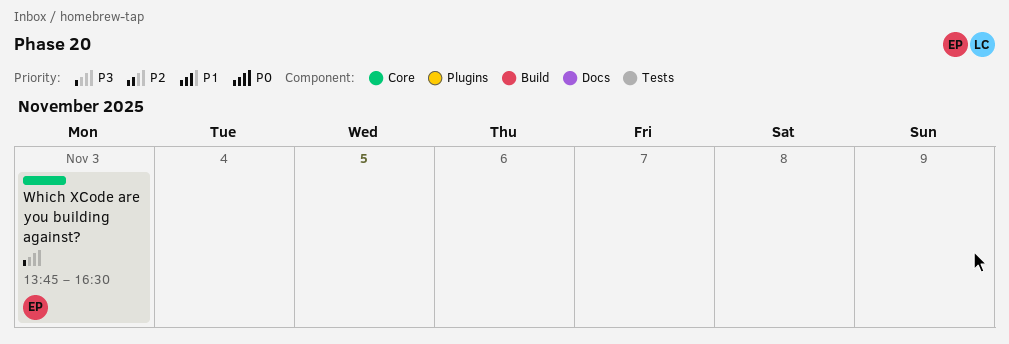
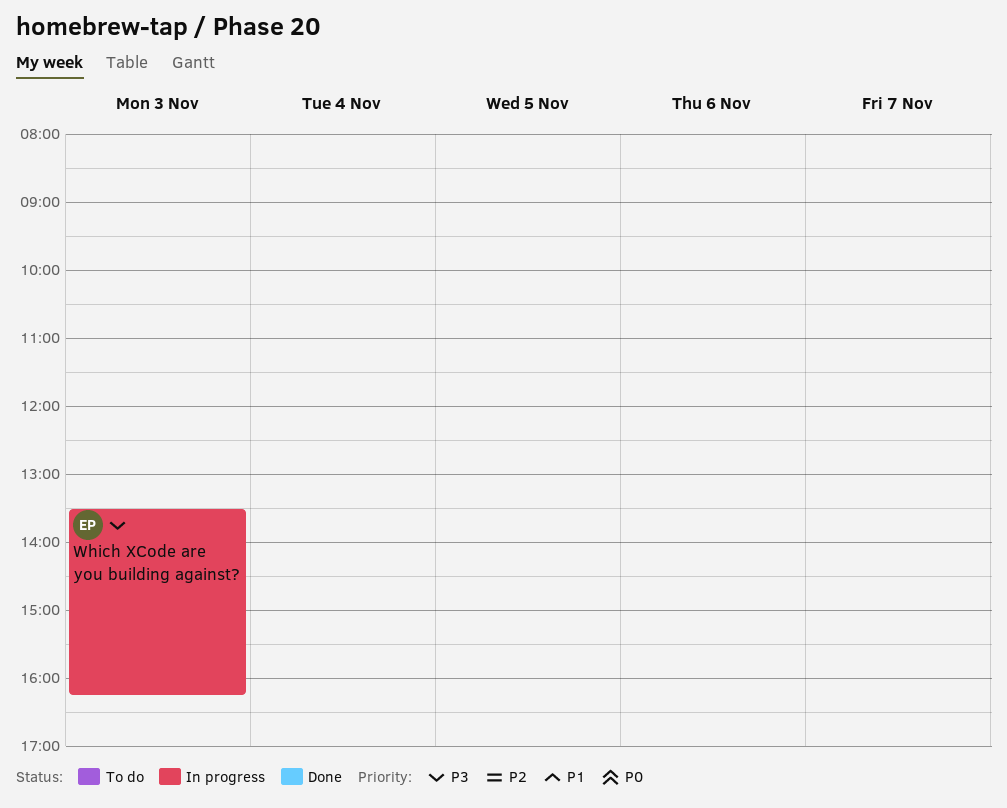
Which XCode are you building against?, begins: 13:45 -> 13:30
Which XCode are you building against?, ends: 16:30 -> 16:15

